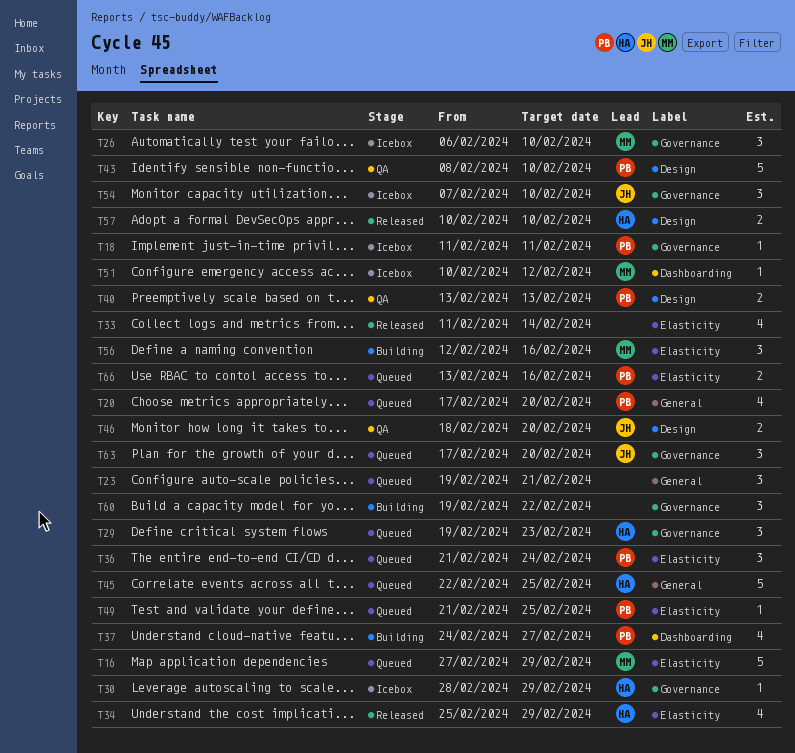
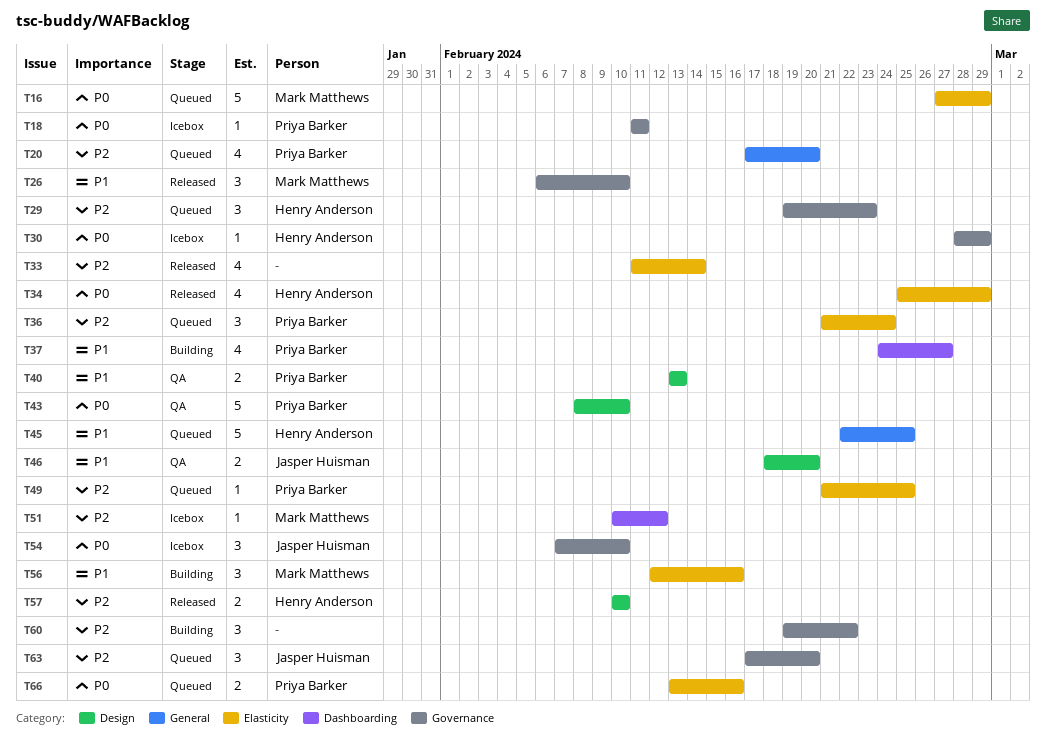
T23: present -> none
T26, status: Icebox -> Released

